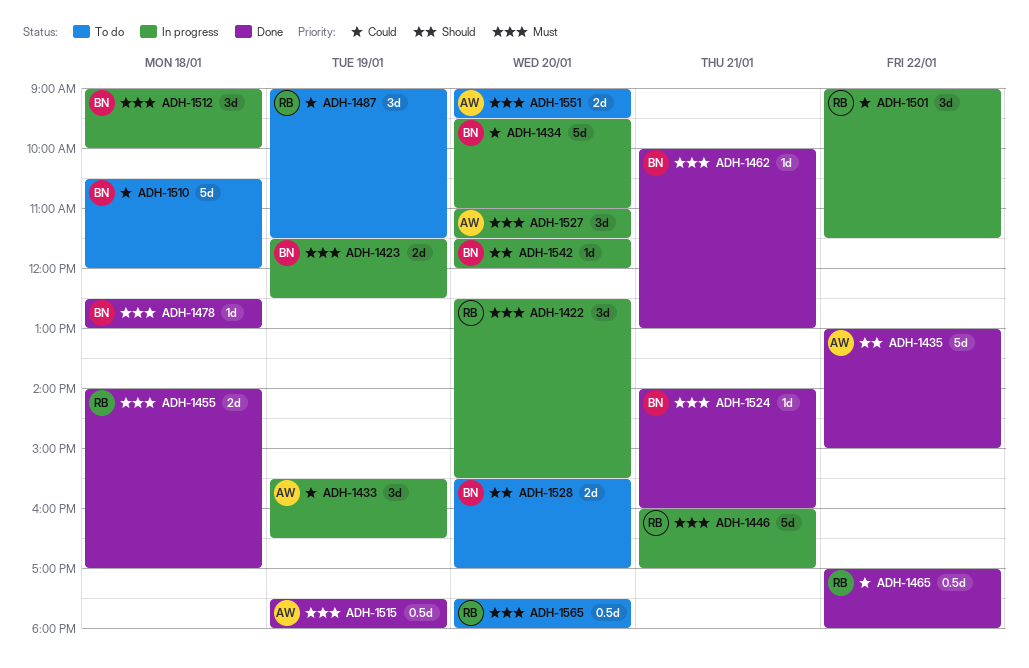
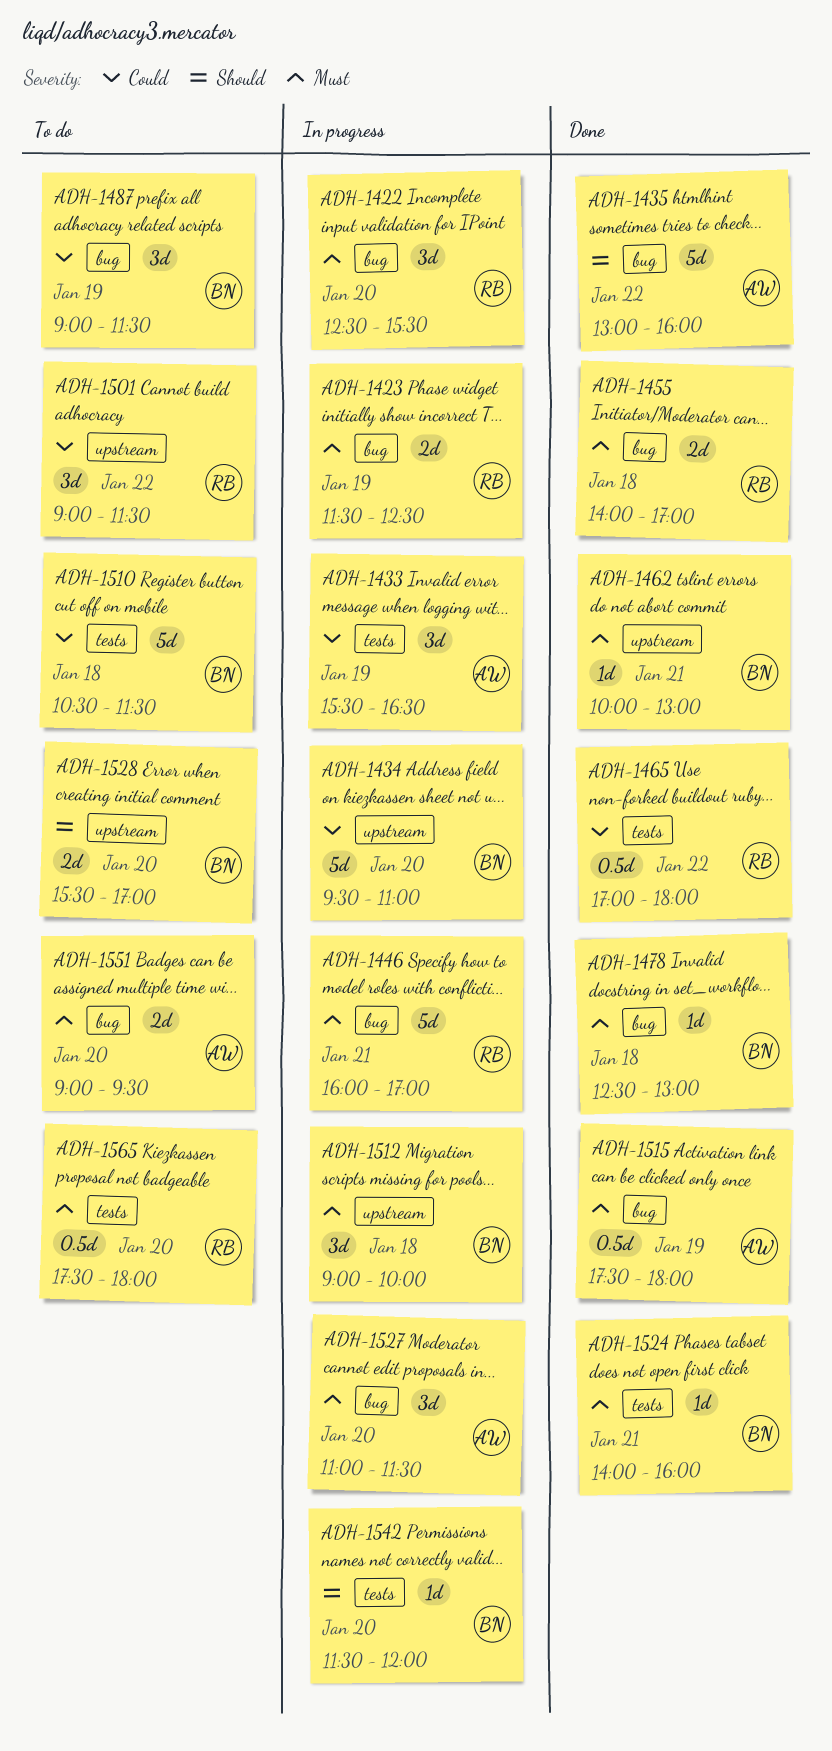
ADH-1423, owner: BN -> RB
ADH-1435, ends: 15:00 -> 16:00
ADH-1487, owner: RB -> BN
ADH-1501, status: In progress -> To do
ADH-1510, ends: 12:00 -> 11:30

